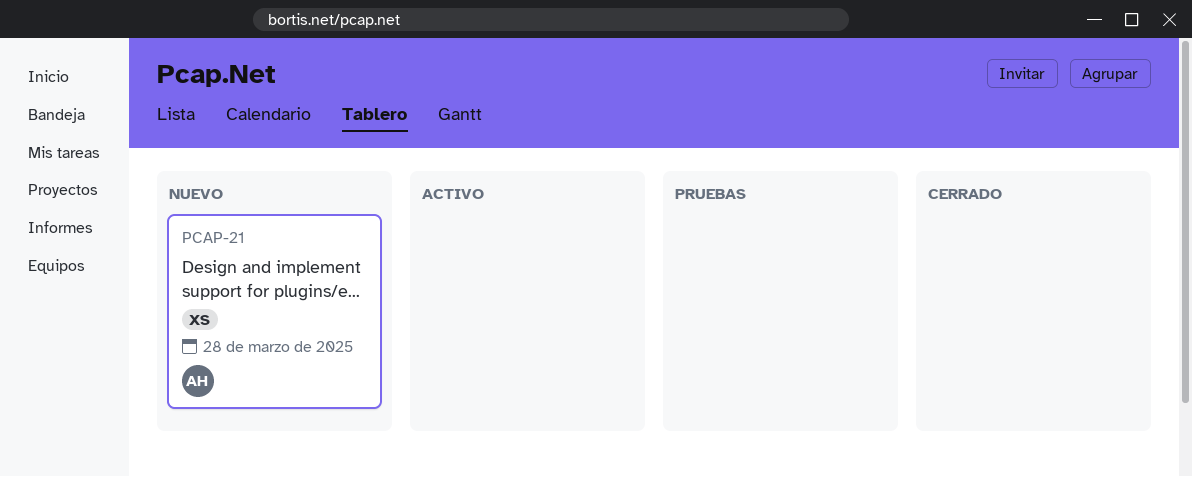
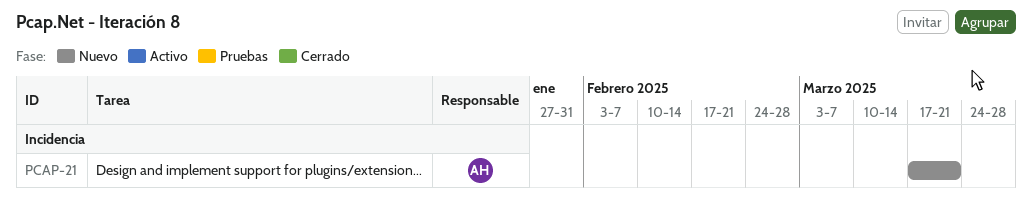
PCAP-21, due: Mar 28 -> Mar 21

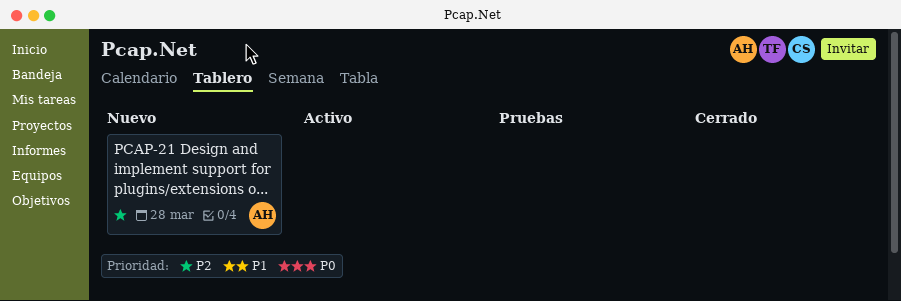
PCAP-21, due: Mar 21 -> Mar 28

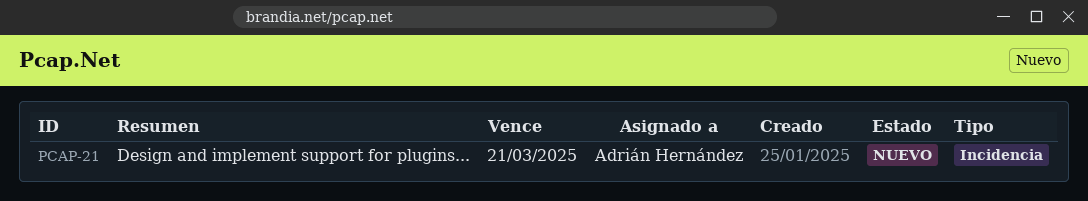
PCAP-21, due: Mar 28 -> Mar 21

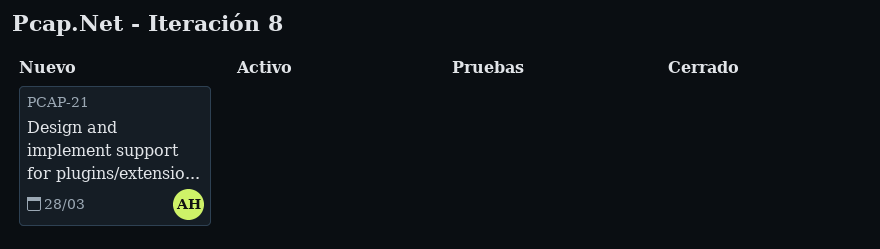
PCAP-21, due: Mar 21 -> Mar 28

